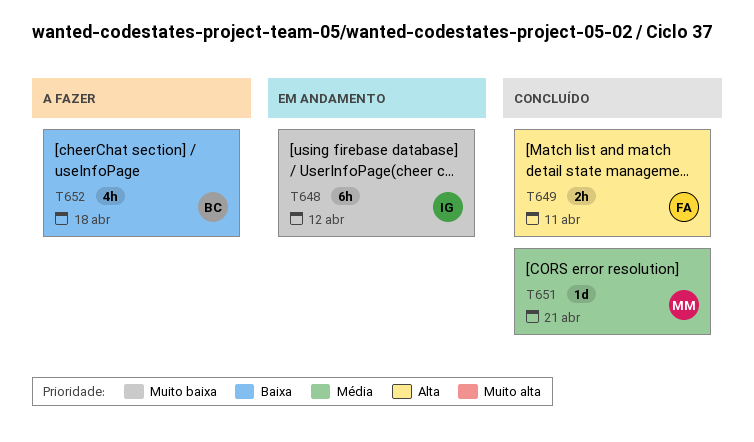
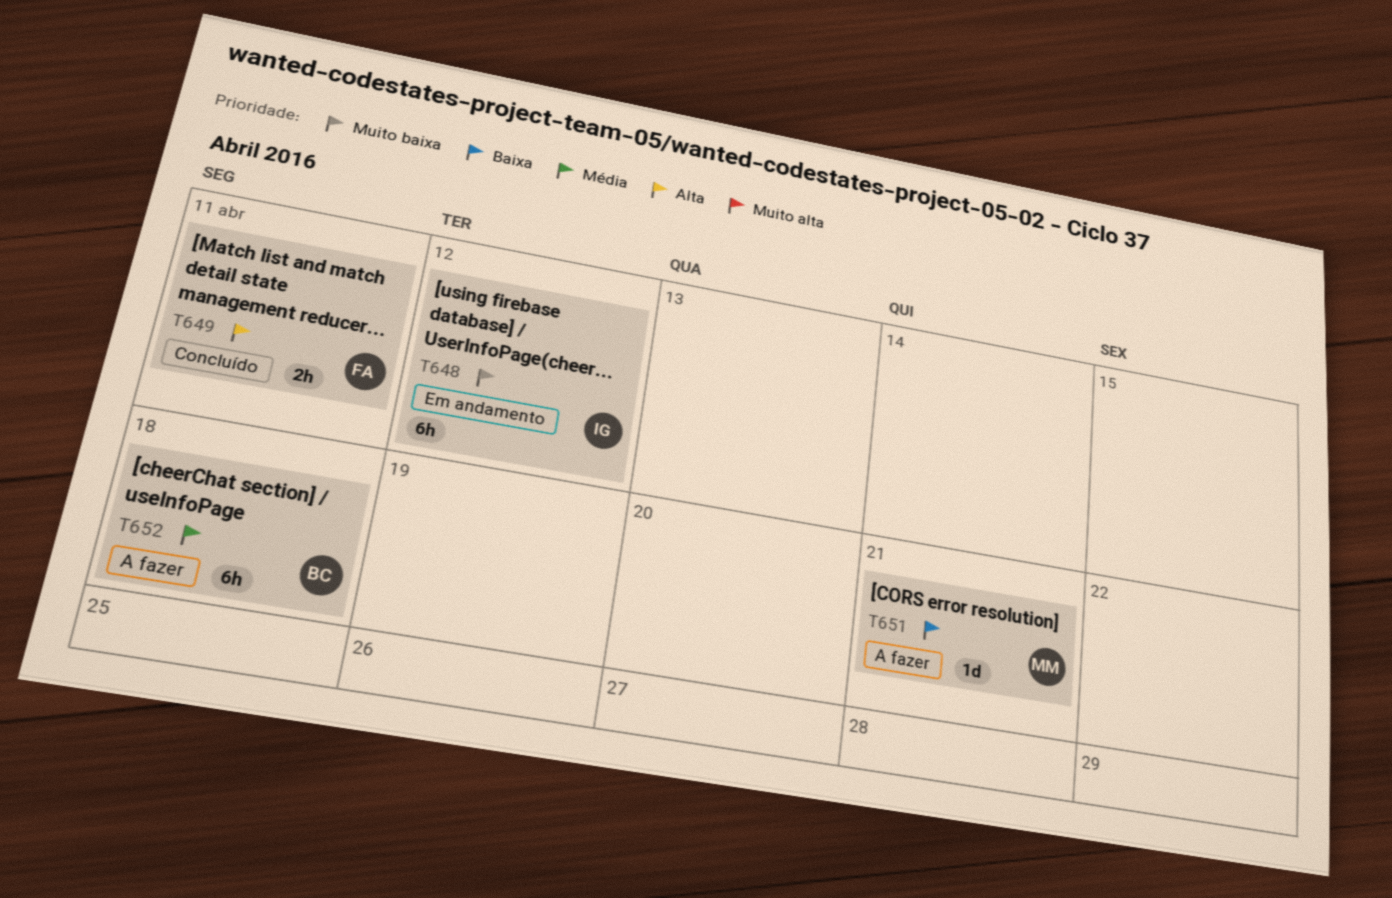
T651, status: Concluído -> A fazer
T651, priority: Média -> Baixa
T652, priority: Baixa -> Média
T652, estimate: 4h -> 6h

